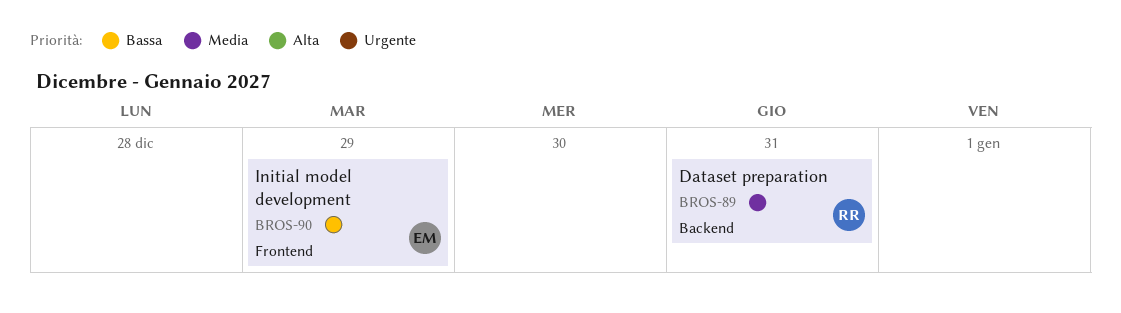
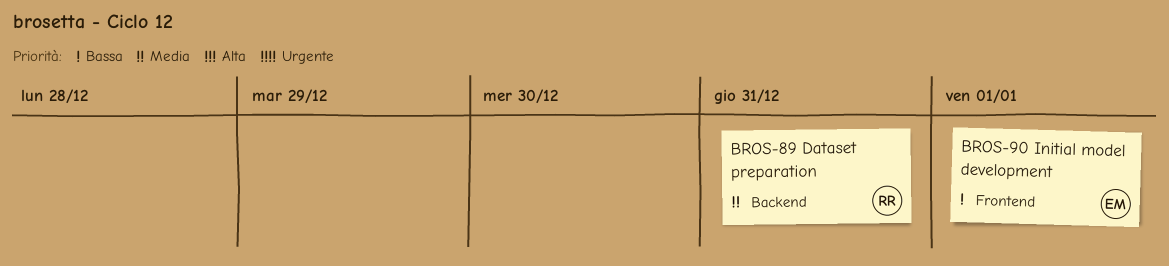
BROS-90, due: Dec 29 -> Jan 1

